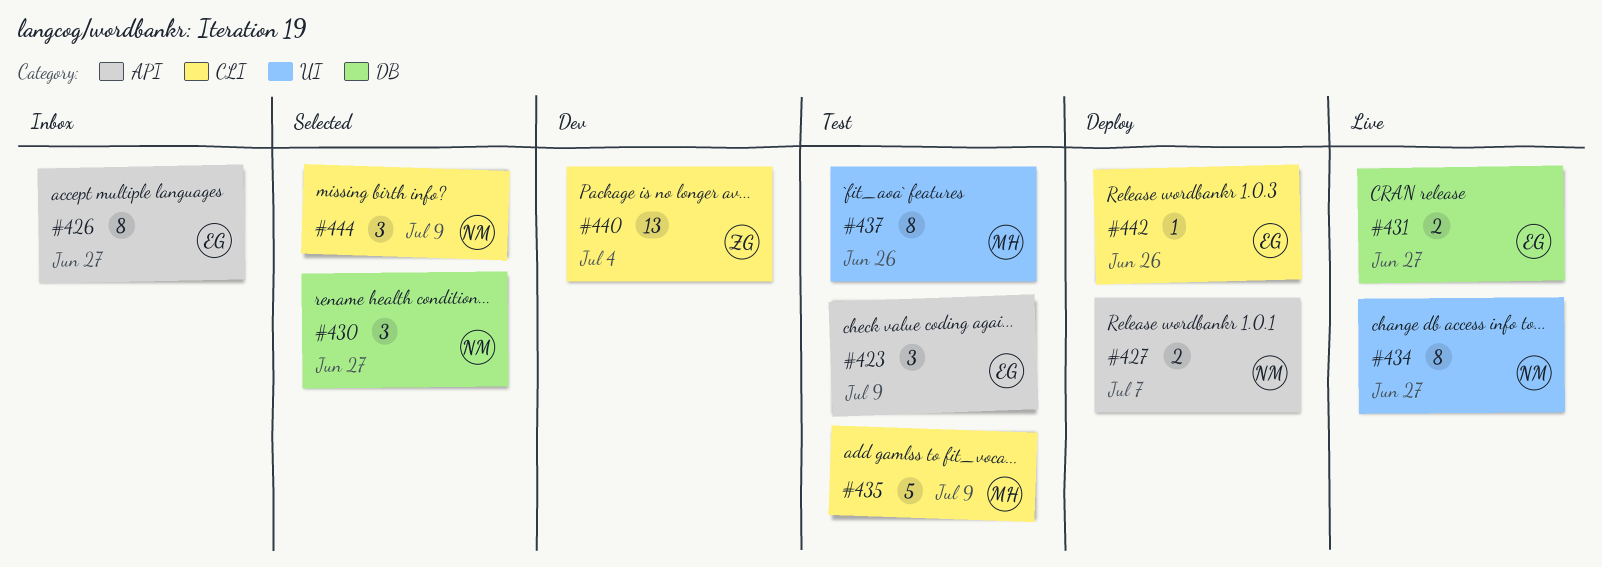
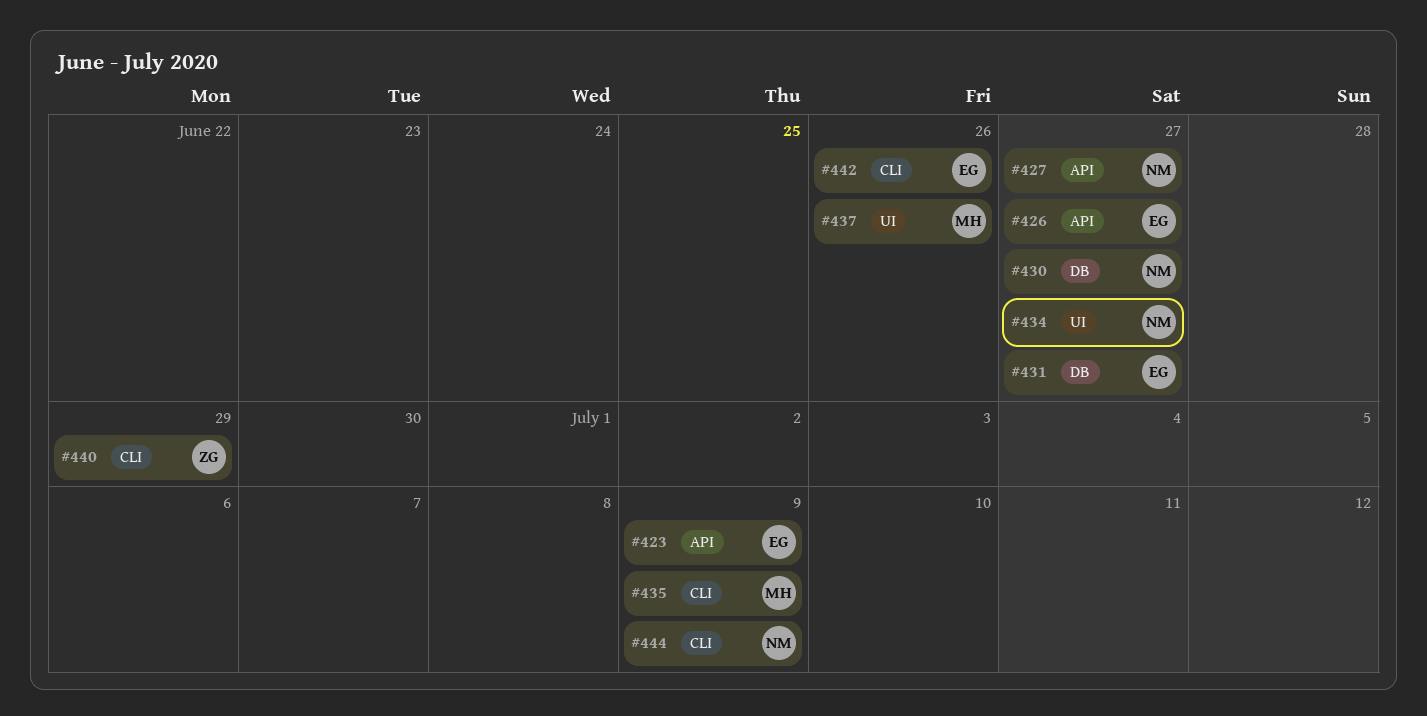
#427, due: Jul 7 -> Jun 27
#440, due: Jul 4 -> Jun 29

